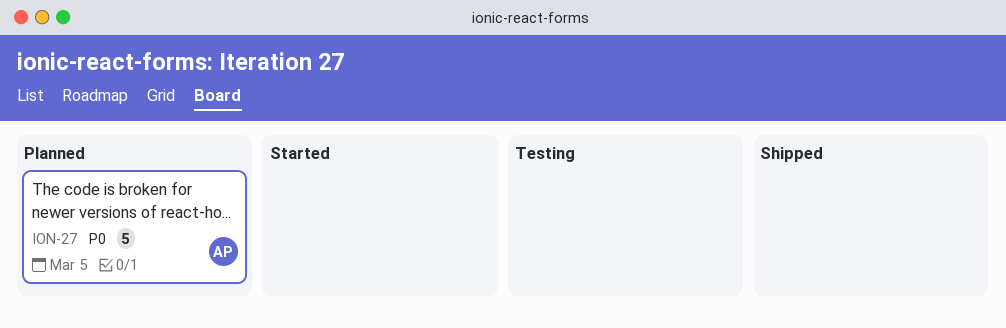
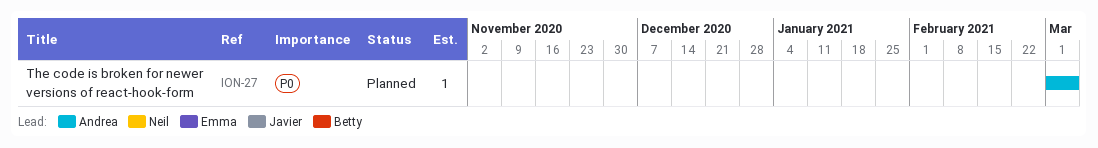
ION-27, estimate: 5 -> 1

